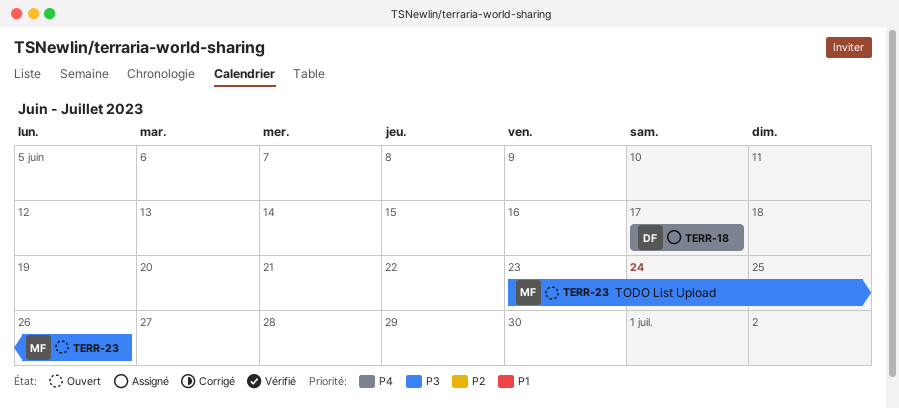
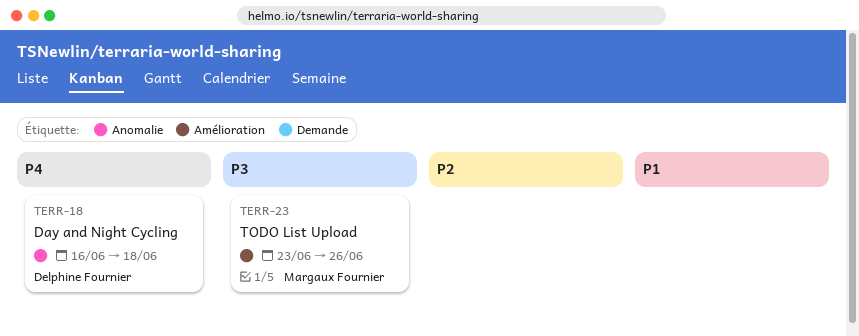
TERR-18, start: Jun 17 -> Jun 16
TERR-18, due: Jun 17 -> Jun 18

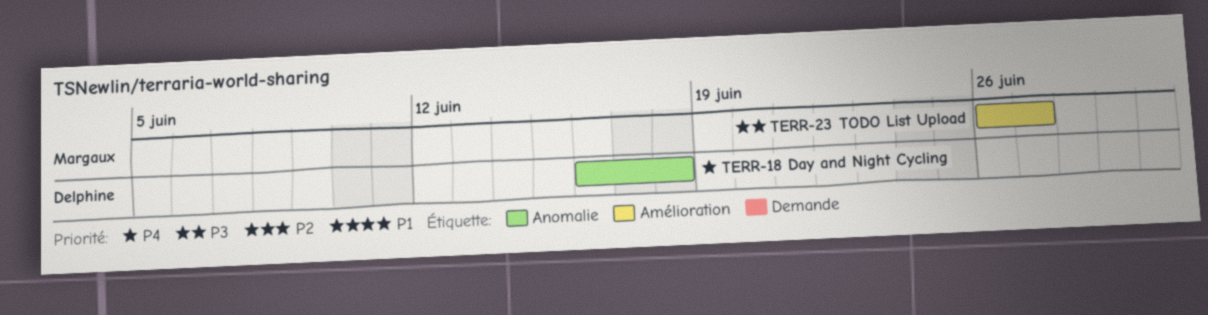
TERR-23, start: Jun 23 -> Jun 26
TERR-23, due: Jun 26 -> Jun 27

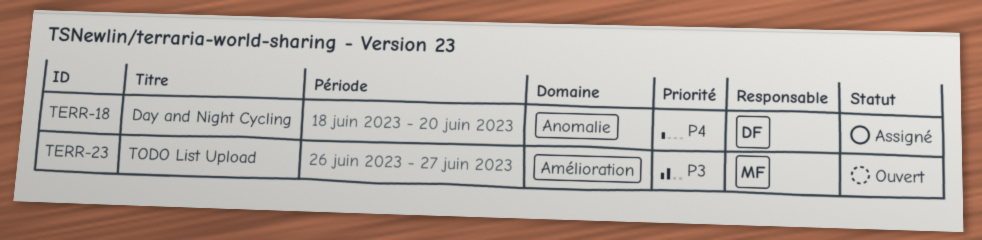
TERR-18, start: Jun 16 -> Jun 18
TERR-18, due: Jun 18 -> Jun 20

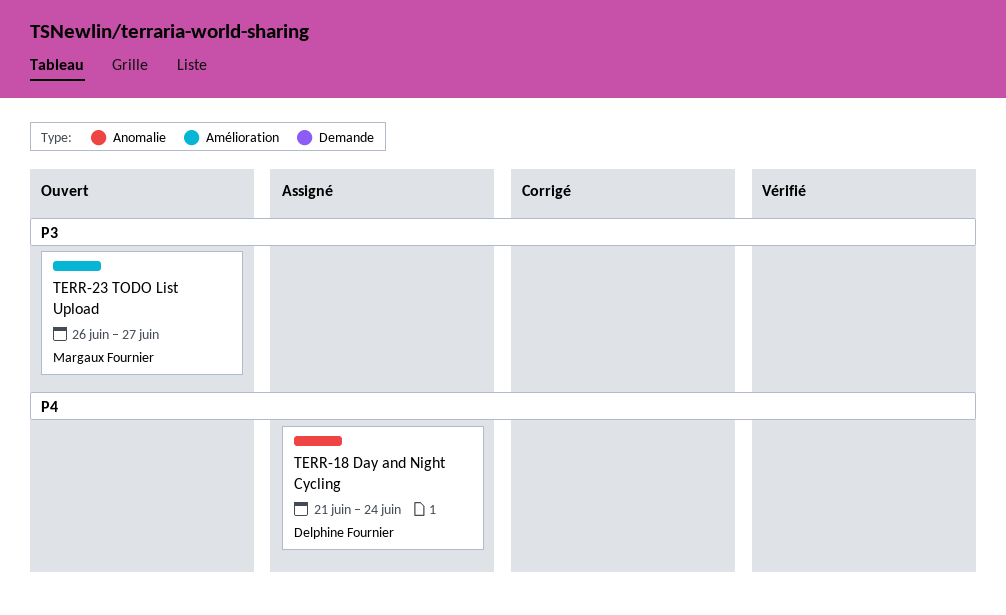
TERR-18, start: Jun 18 -> Jun 21
TERR-18, due: Jun 20 -> Jun 24

